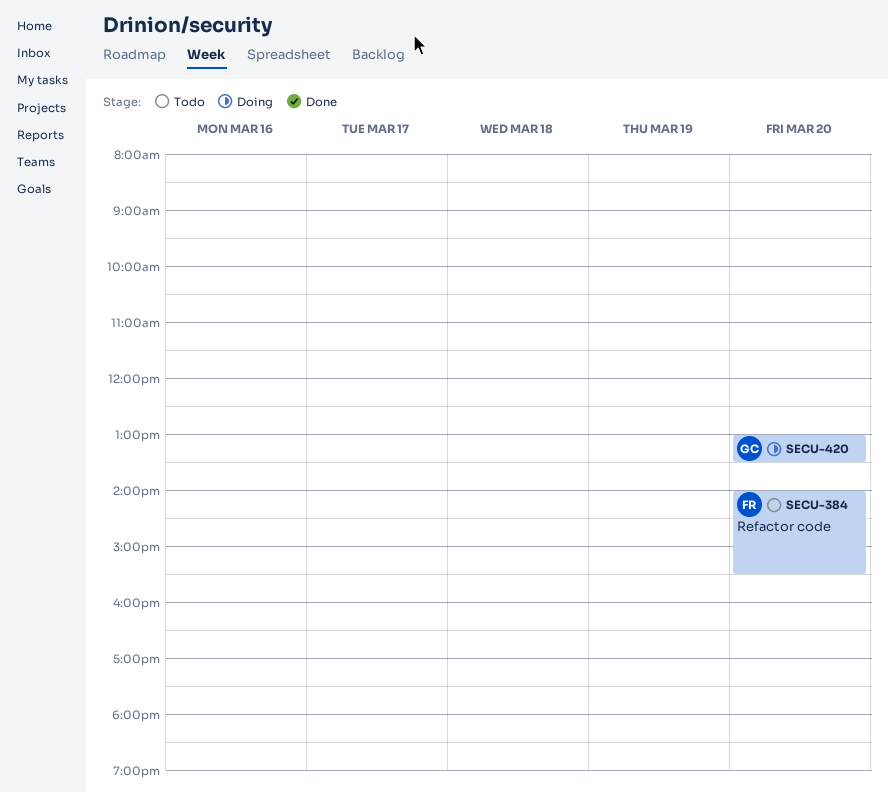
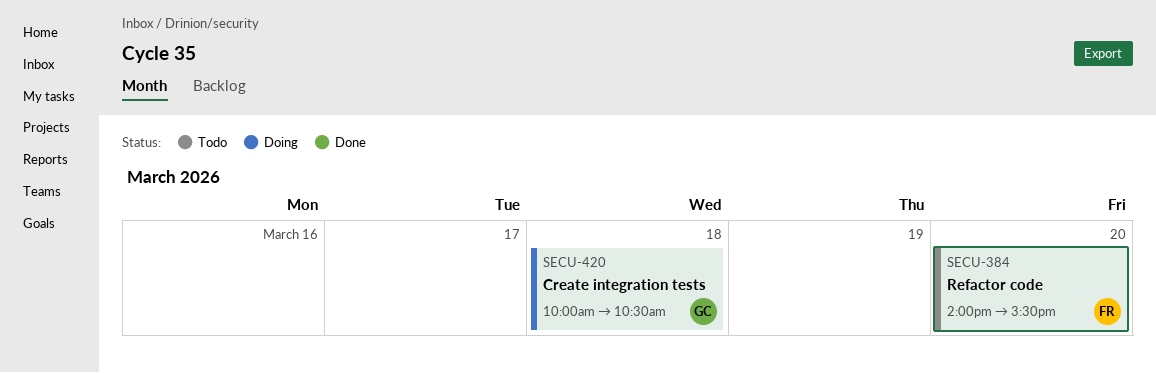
SECU-420, day: Mar 20 -> Mar 18
SECU-420, begins: 13:00 -> 10:00
SECU-420, ends: 13:30 -> 10:30

